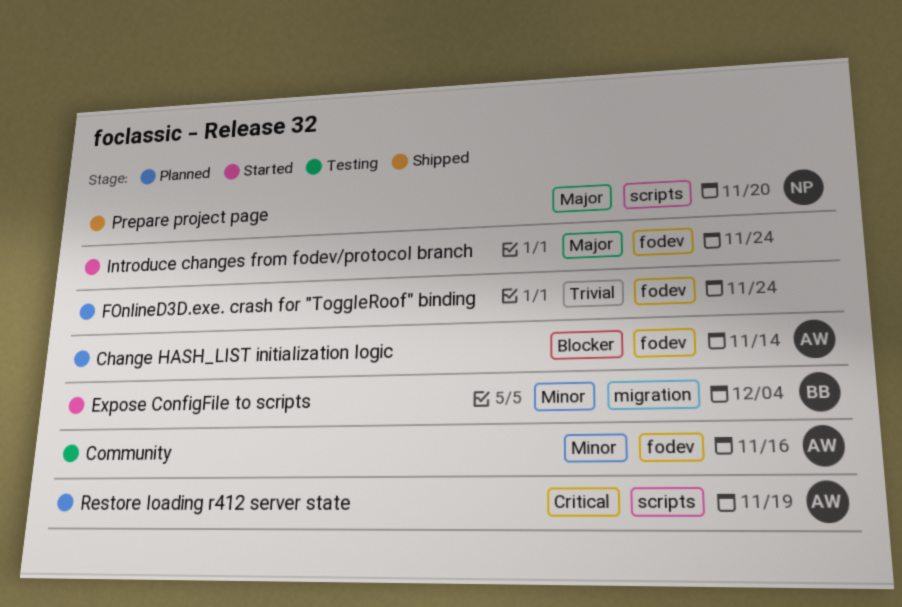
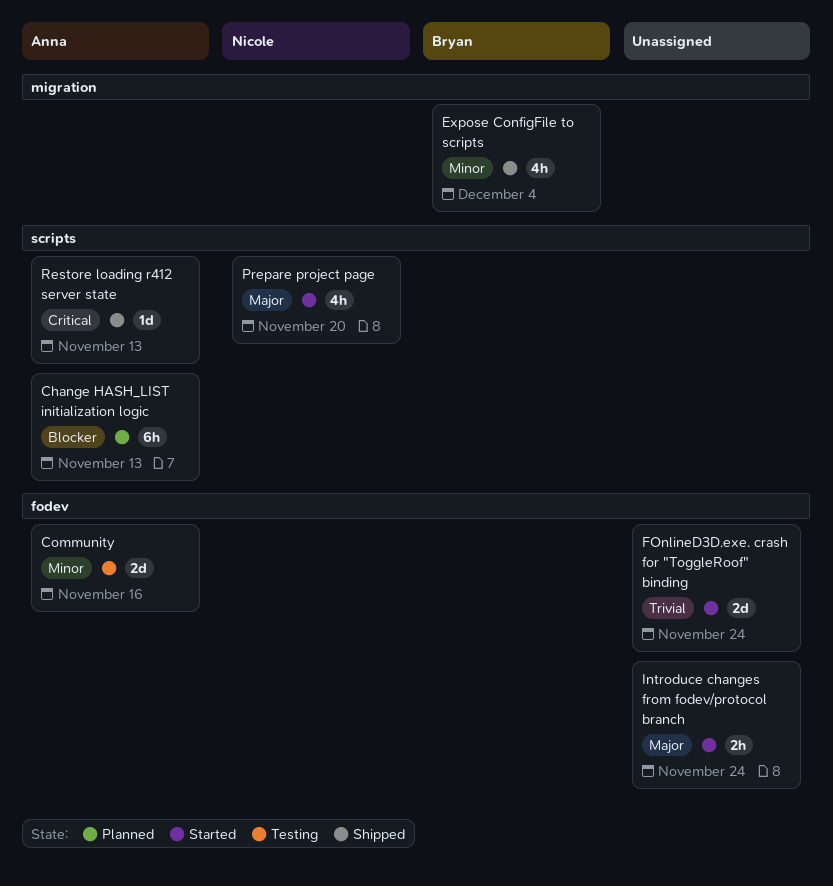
Change HASH_LIST initialization logic, label: fodev -> scripts
Change HASH_LIST initialization logic, due: Nov 14 -> Nov 13
Expose ConfigFile to scripts, status: Started -> Shipped
FOnlineD3D.exe. crash for "ToggleRoof" binding, status: Planned -> Started
Prepare project page, status: Shipped -> Started
Restore loading r412 server state, status: Planned -> Shipped
Restore loading r412 server state, due: Nov 19 -> Nov 13

